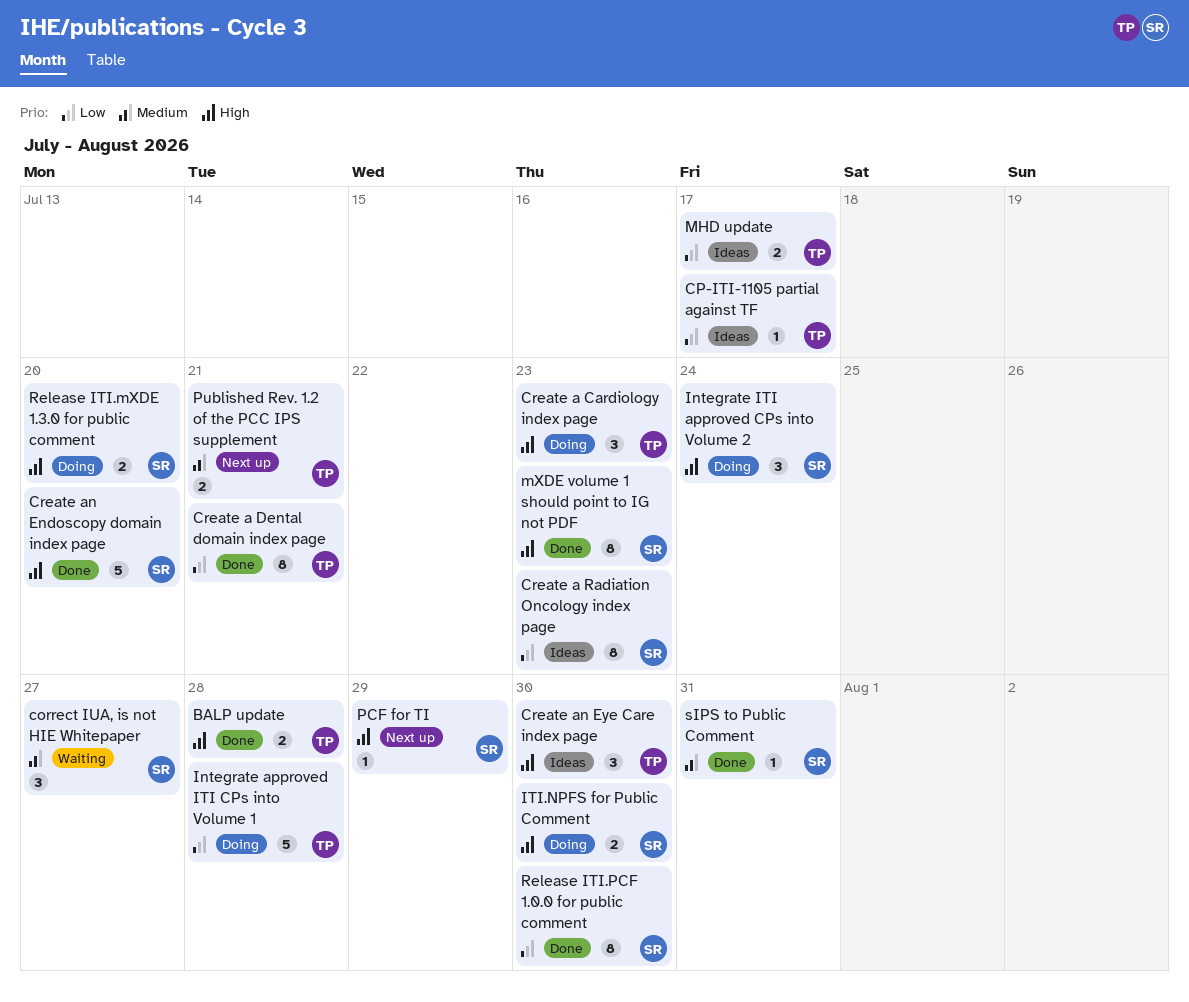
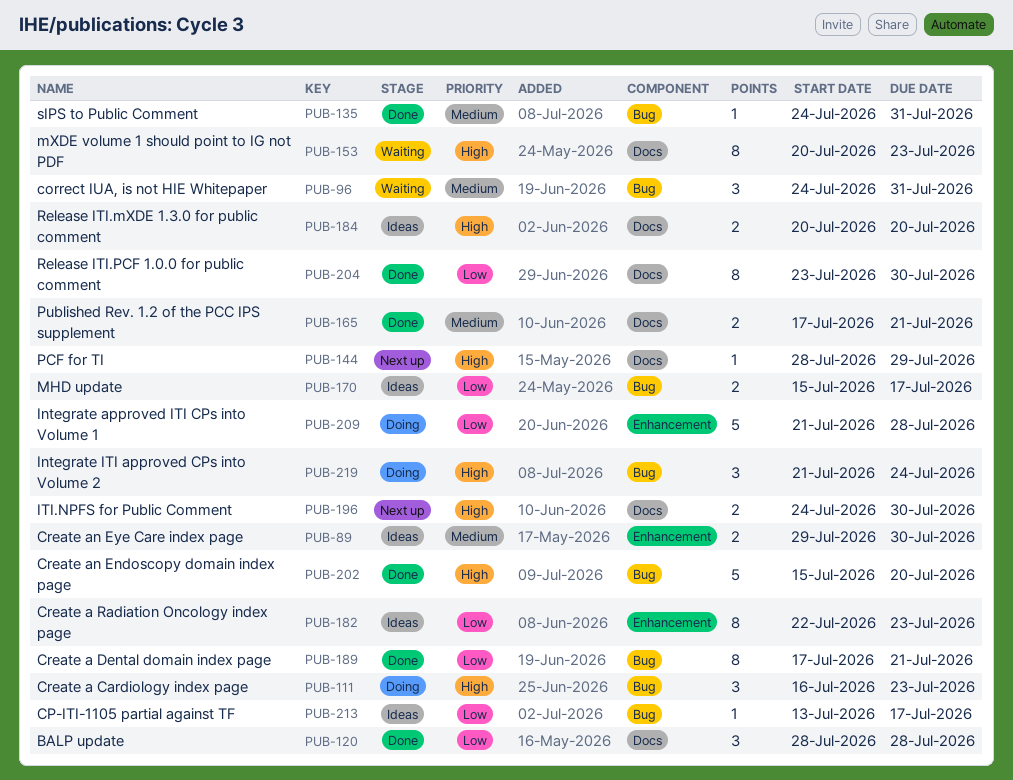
BALP update, priority: High -> Low
BALP update, estimate: 2 -> 3
correct IUA, is not HIE Whitepaper, due: Jul 27 -> Jul 31
Create an Eye Care index page, priority: High -> Medium
Create an Eye Care index page, estimate: 3 -> 2
ITI.NPFS for Public Comment, status: Doing -> Next up
mXDE volume 1 should point to IG not PDF, status: Done -> Waiting
Published Rev. 1.2 of the PCC IPS supplement, status: Next up -> Done
Release ITI.mXDE 1.3.0 for public comment, status: Doing -> Ideas

